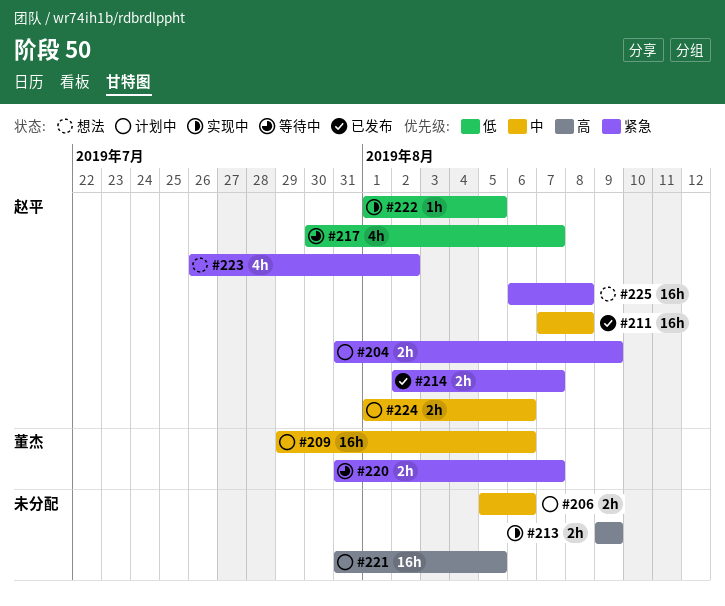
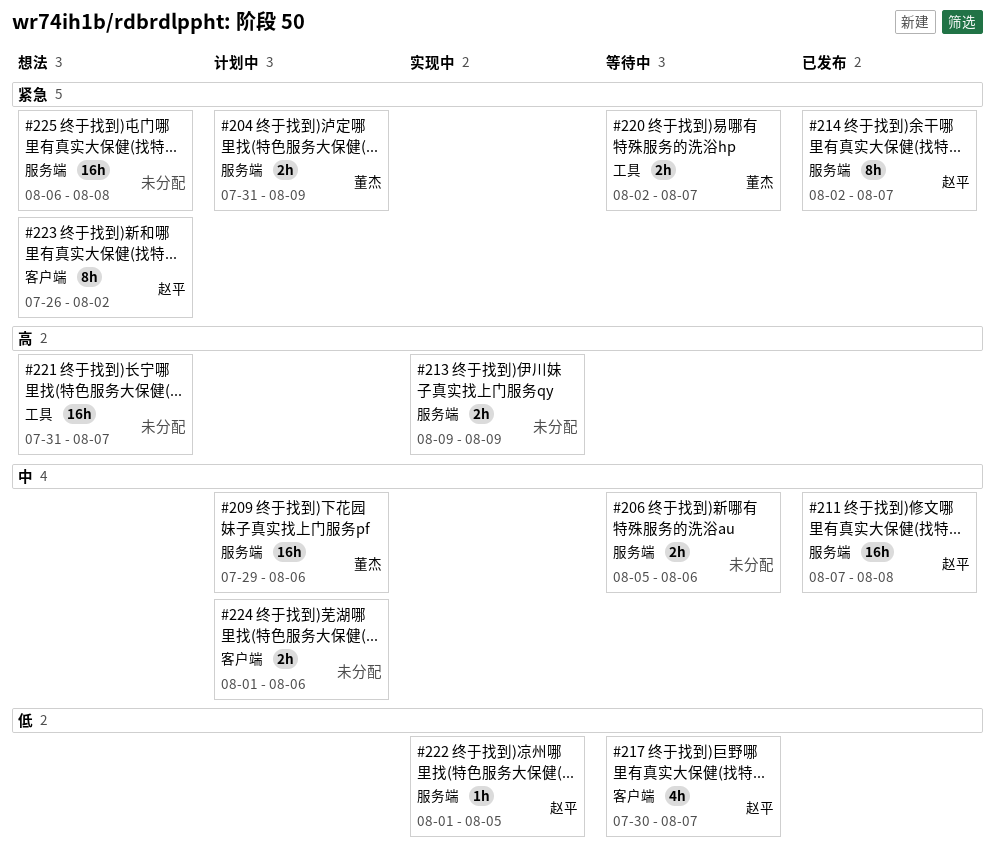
#204, owner: 赵平 -> 董杰
#206, status: 计划中 -> 等待中
#214, estimate: 2h -> 8h
#220, start: Jul 31 -> Aug 2
#221, status: 计划中 -> 想法
#221, due: Aug 5 -> Aug 7
#223, estimate: 4h -> 8h
#224, owner: 赵平 -> none
#225, owner: 赵平 -> none

